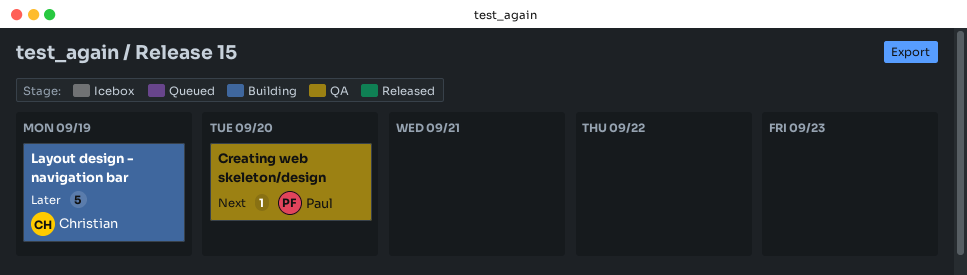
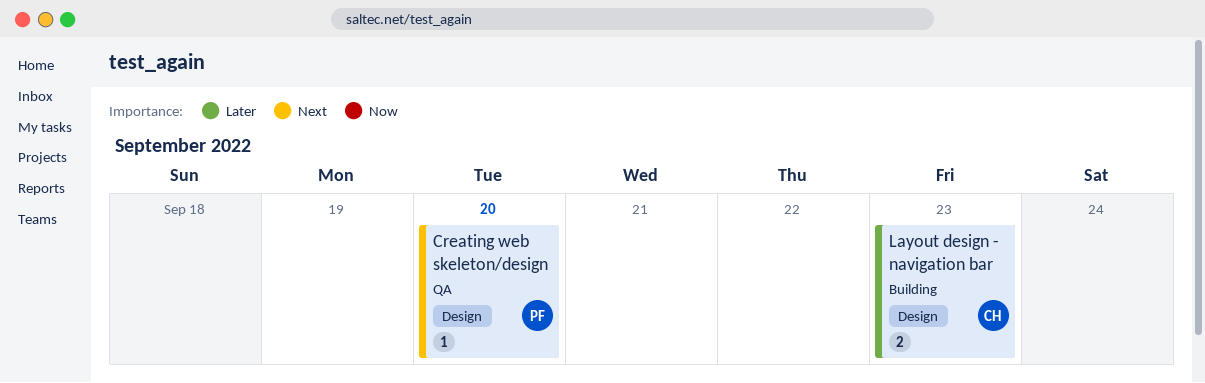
Layout design - navigation bar, estimate: 5 -> 2
Layout design - navigation bar, due: Sep 19 -> Sep 23

